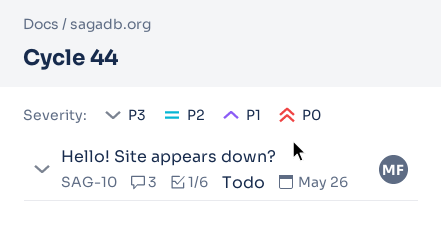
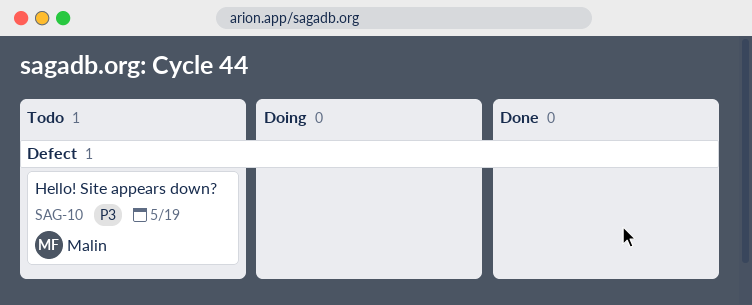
SAG-10, due: May 26 -> May 19

